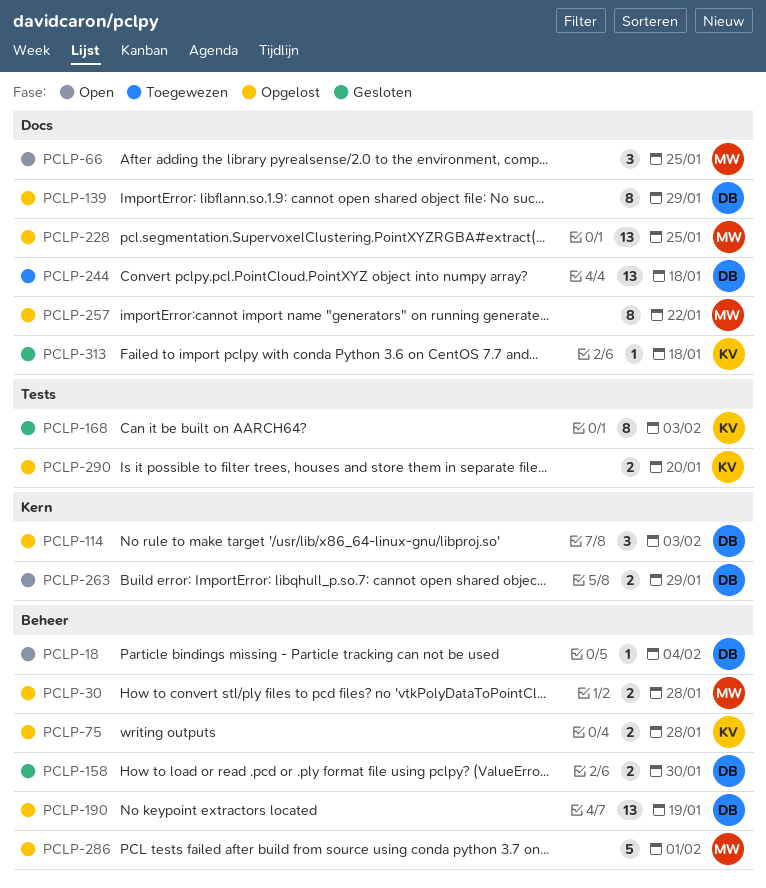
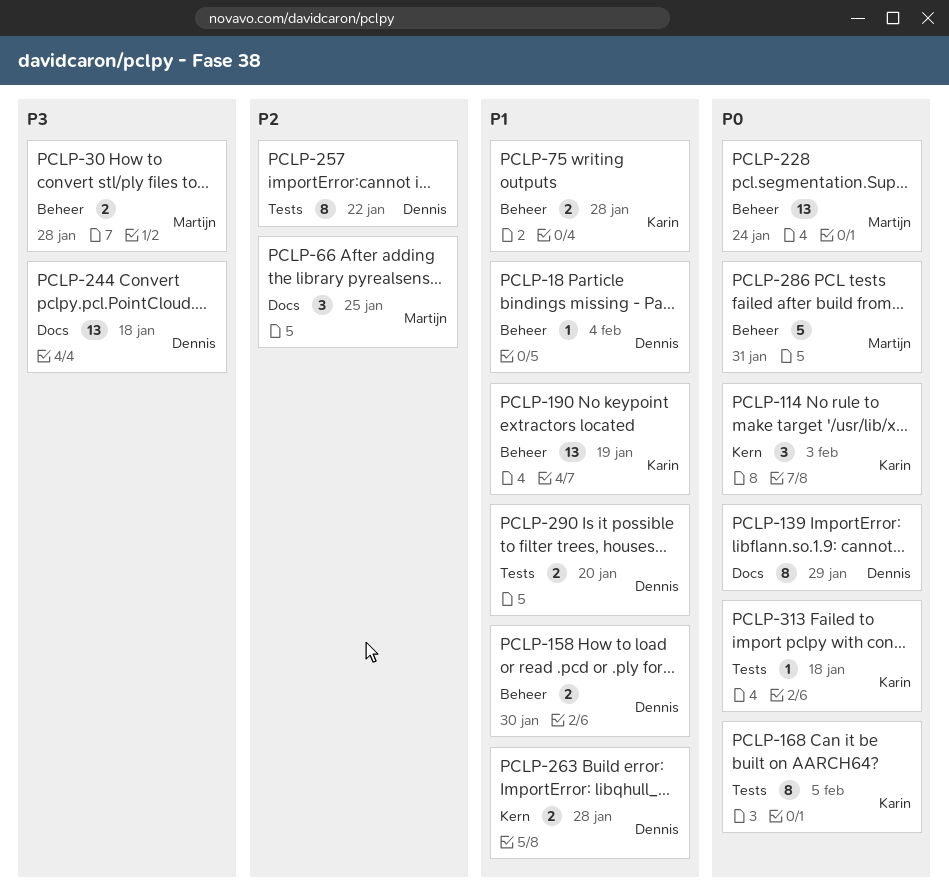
PCLP-114, owner: Dennis -> Karin
PCLP-168, due: Feb 3 -> Feb 5
PCLP-190, owner: Dennis -> Karin
PCLP-228, label: Docs -> Beheer
PCLP-228, due: Jan 25 -> Jan 24
PCLP-257, owner: Martijn -> Dennis
PCLP-257, label: Docs -> Tests
PCLP-263, due: Jan 29 -> Jan 28
PCLP-286, due: Feb 1 -> Jan 31
PCLP-290, owner: Karin -> Dennis
PCLP-313, label: Docs -> Tests

